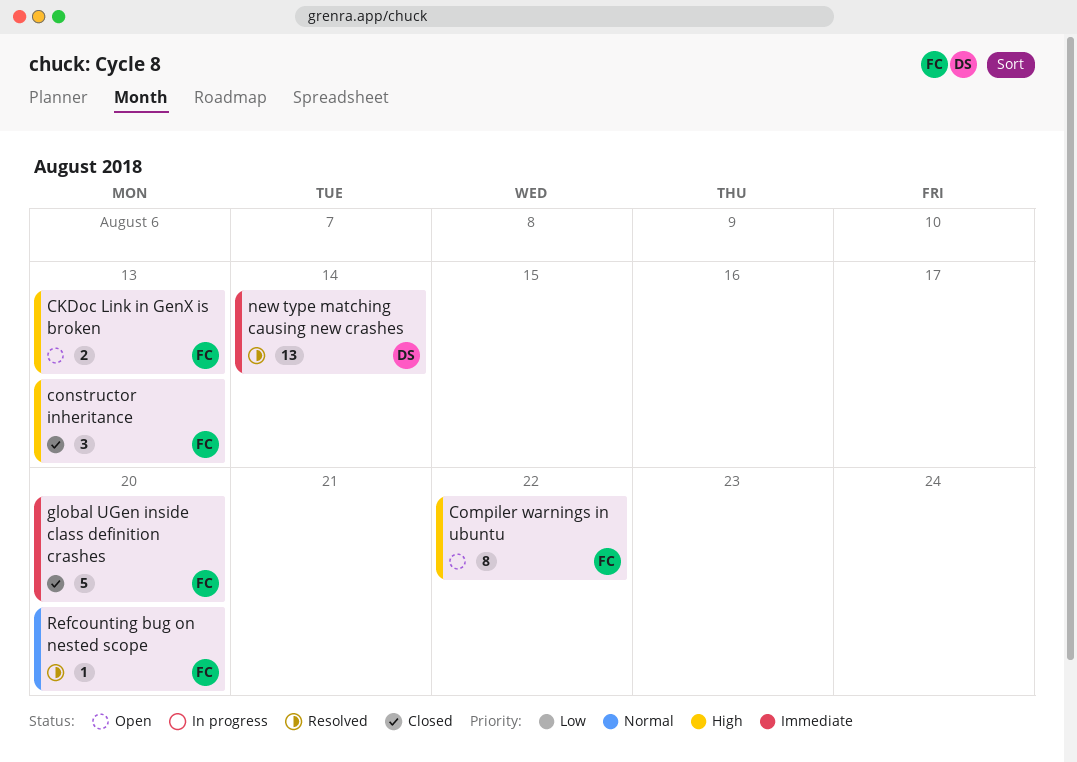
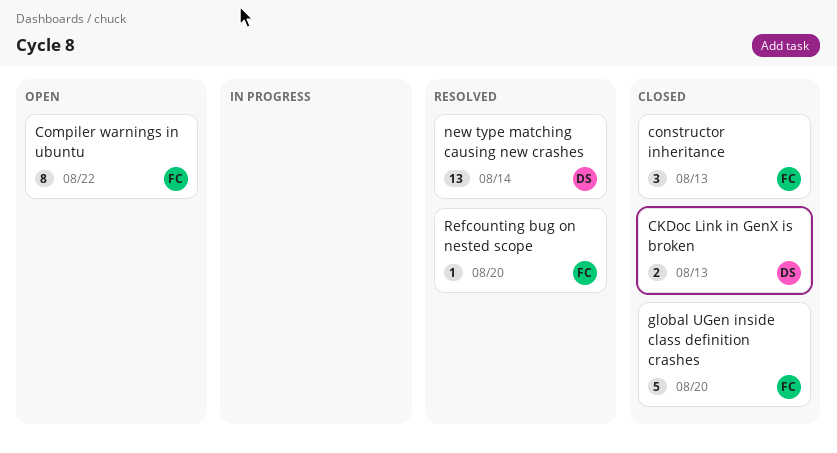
CKDoc Link in GenX is broken, status: Open -> Closed
CKDoc Link in GenX is broken, owner: FC -> DS

